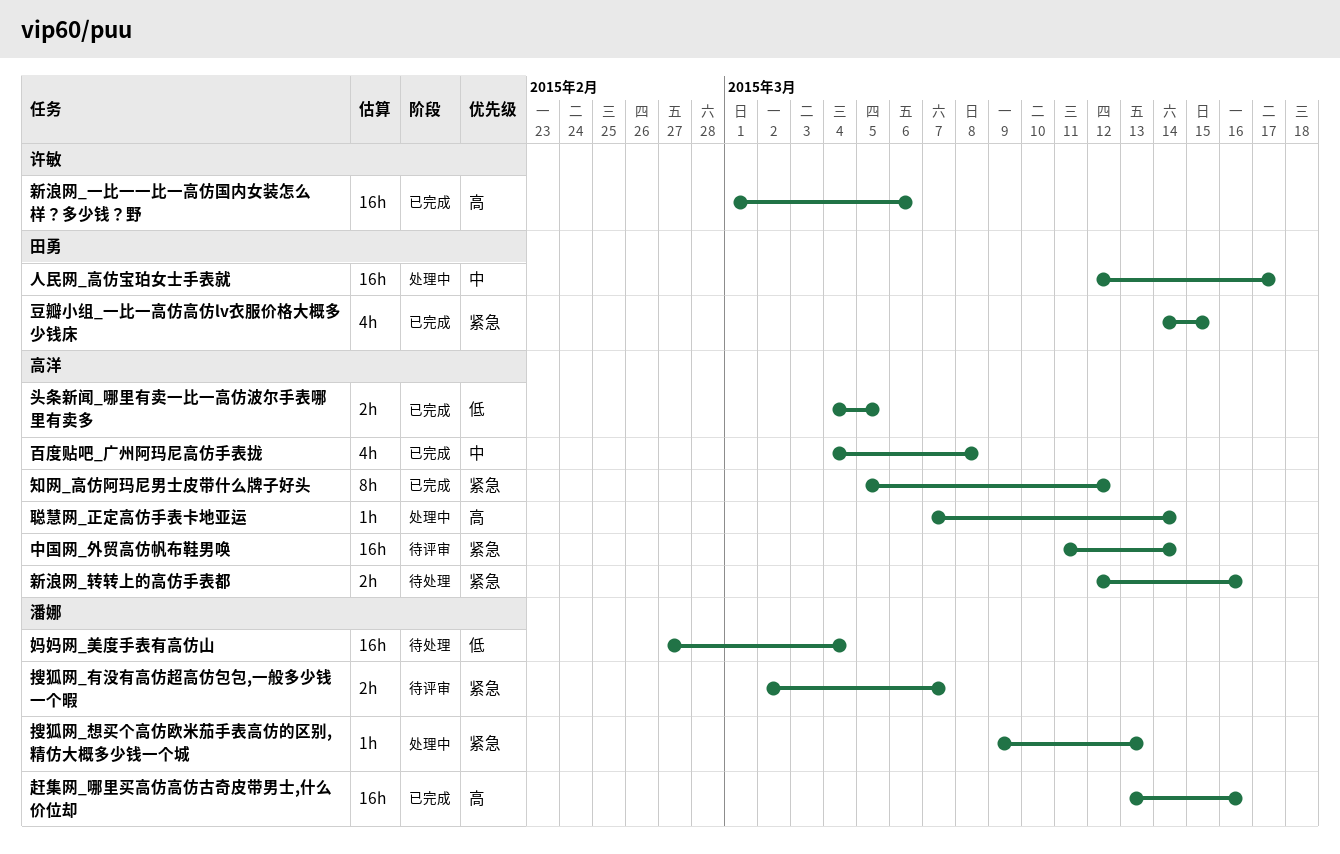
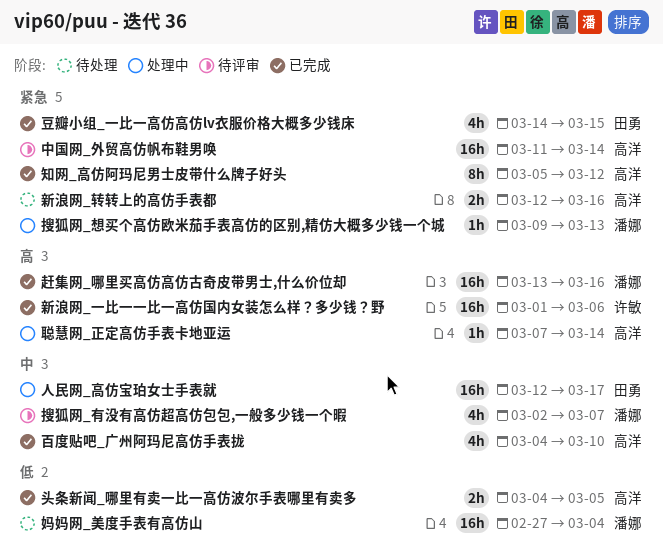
搜狐网_有没有高仿超高仿包包,一般多少钱一个暇, priority: 紧急 -> 中
搜狐网_有没有高仿超高仿包包,一般多少钱一个暇, estimate: 2h -> 4h
百度贴吧_广州阿玛尼高仿手表拢, due: Mar 8 -> Mar 10

